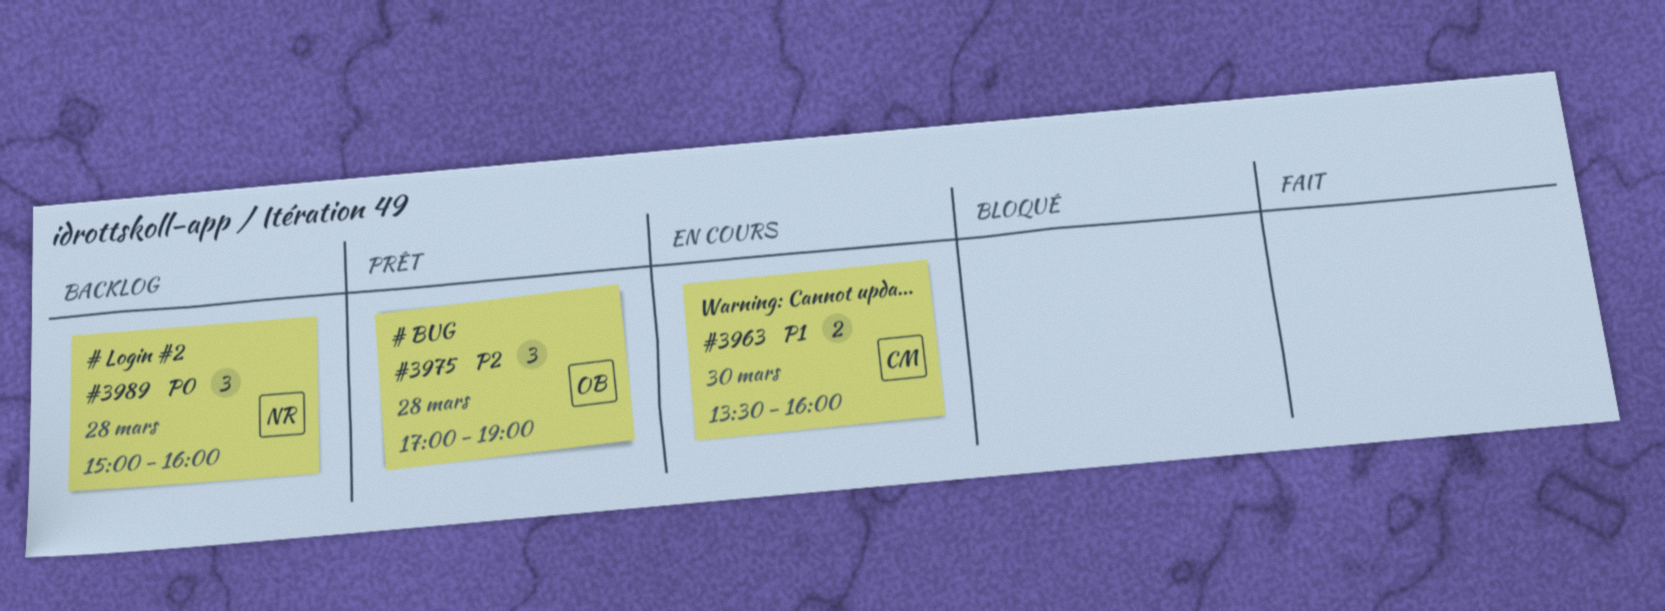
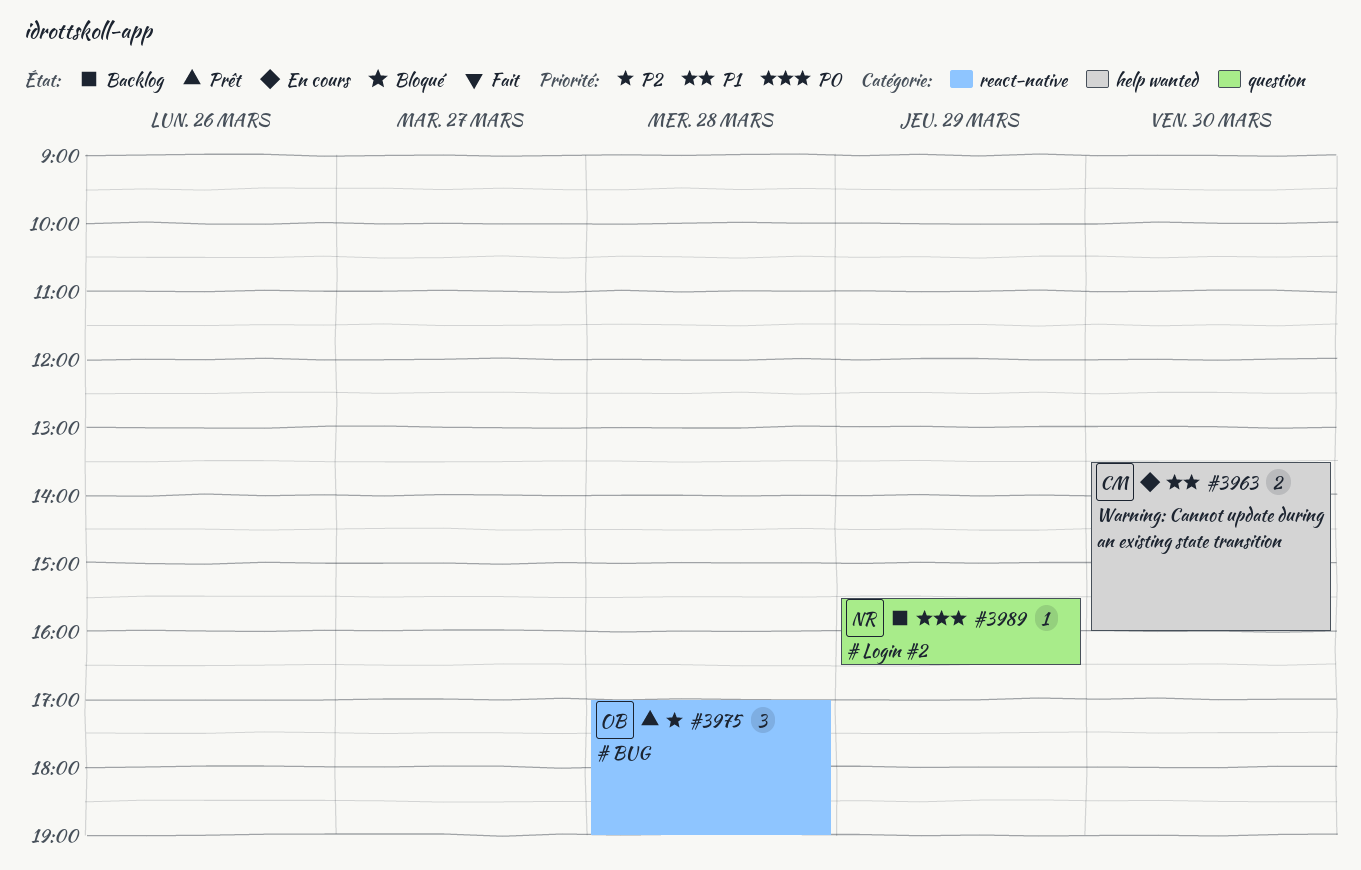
#3989, estimate: 3 -> 1
#3989, day: Mar 28 -> Mar 29
#3989, begins: 15:00 -> 15:30
#3989, ends: 16:00 -> 16:30

